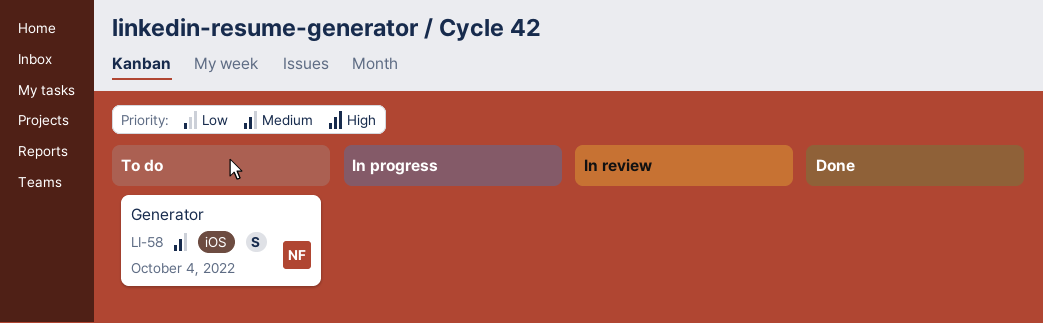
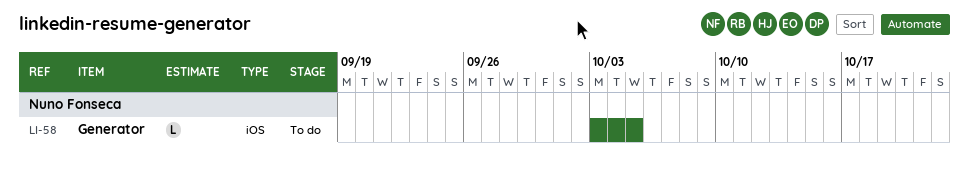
LI-58, estimate: S -> L
LI-58, due: Oct 4 -> Oct 5

